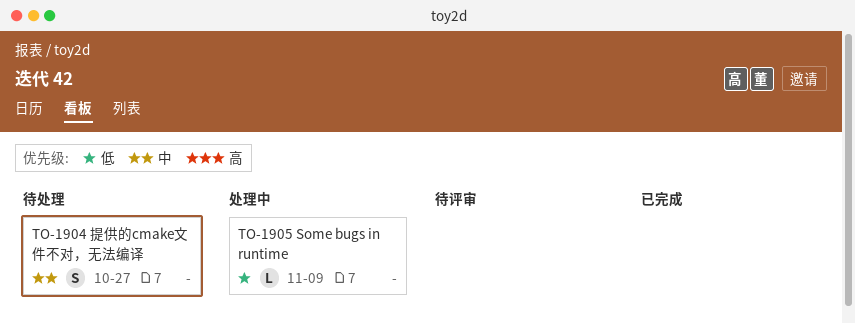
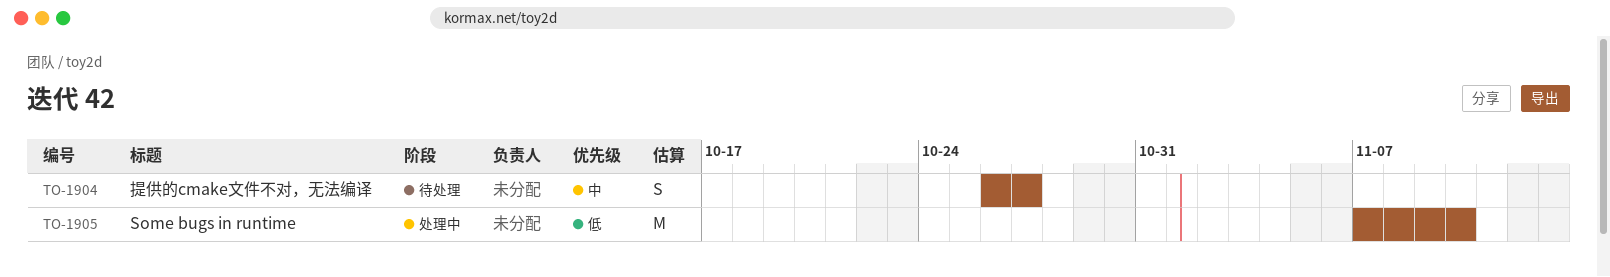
TO-1905, estimate: L -> M
TO-1905, due: Nov 9 -> Nov 10

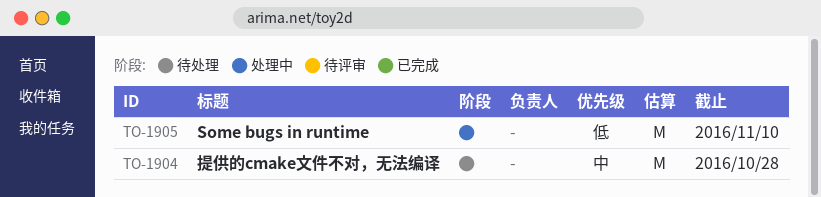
TO-1904, estimate: S -> M
TO-1904, due: Oct 27 -> Oct 28

